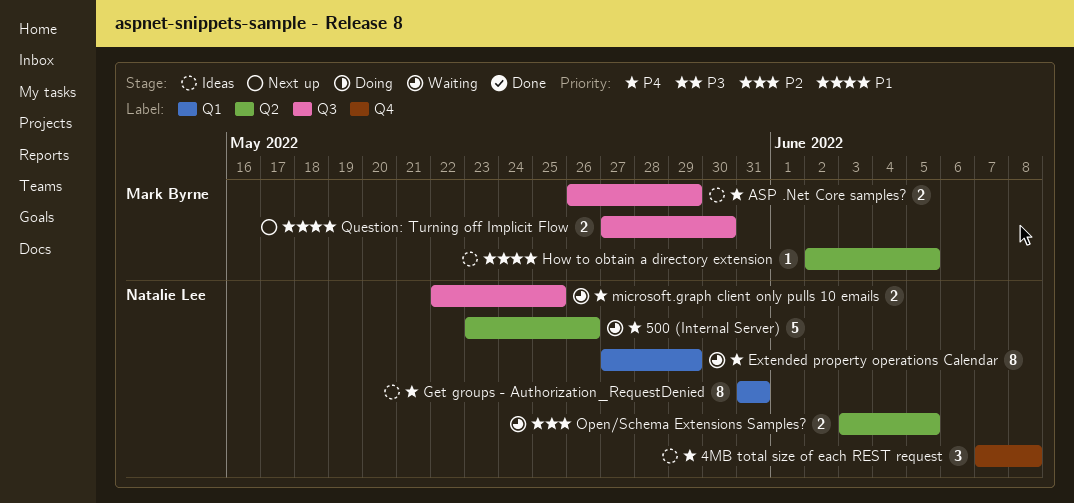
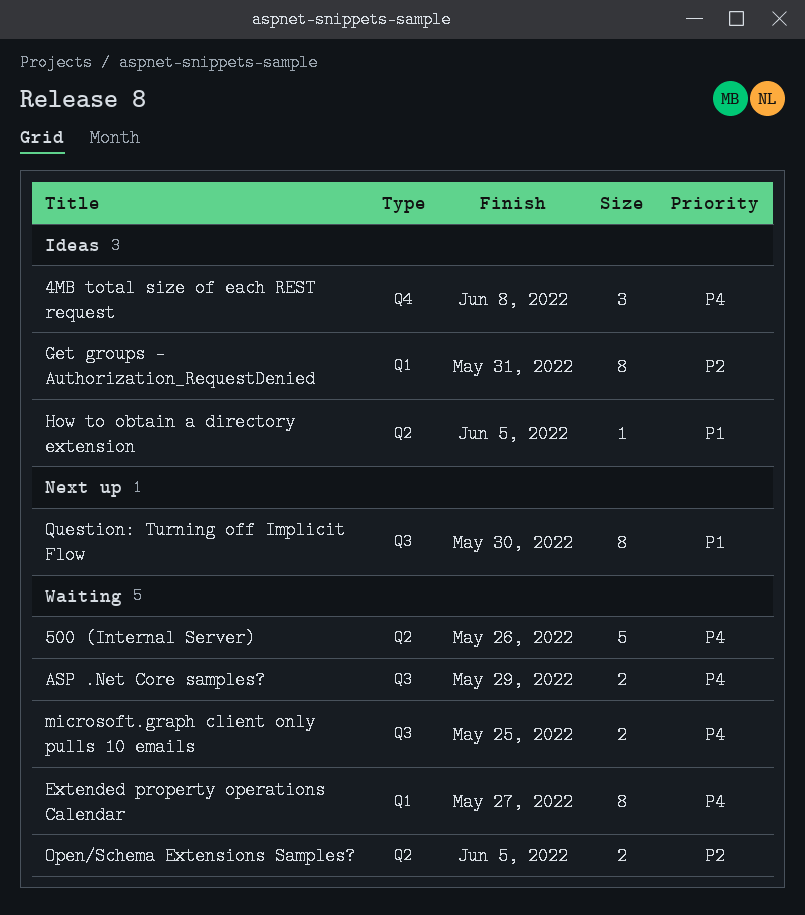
ASP .Net Core samples?, status: Ideas -> Waiting
Extended property operations Calendar, due: May 29 -> May 27
Get groups - Authorization_RequestDenied, priority: P4 -> P2
Question: Turning off Implicit Flow, estimate: 2 -> 8

